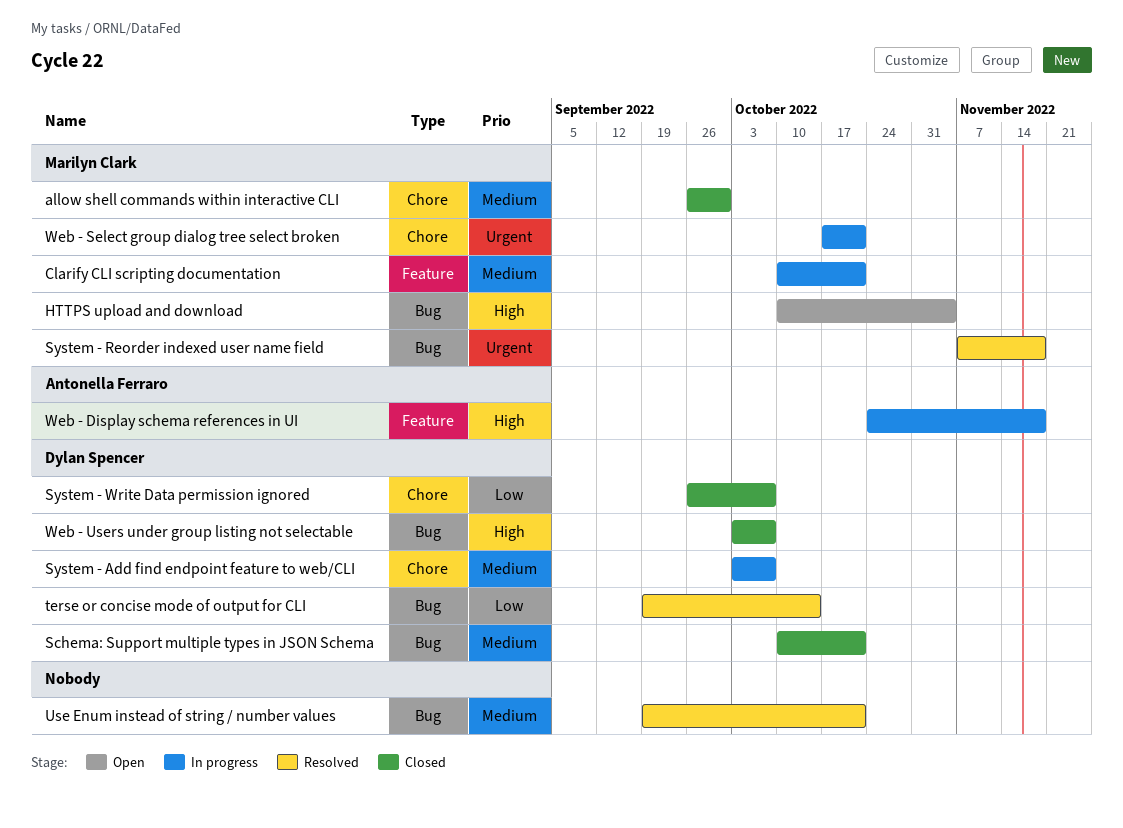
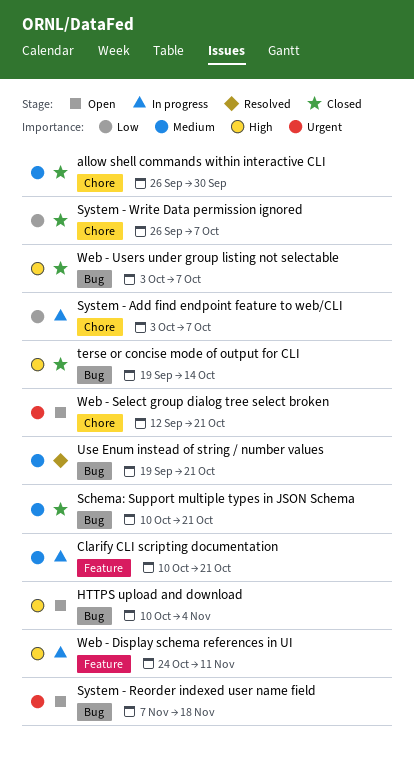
System - Add find endpoint feature to web/CLI, priority: Medium -> Low
System - Reorder indexed user name field, status: Resolved -> Open
terse or concise mode of output for CLI, status: Resolved -> Closed
terse or concise mode of output for CLI, priority: Low -> High
Web - Display schema references in UI, due: Nov 18 -> Nov 11
Web - Select group dialog tree select broken, status: In progress -> Open
Web - Select group dialog tree select broken, start: Oct 17 -> Sep 12

